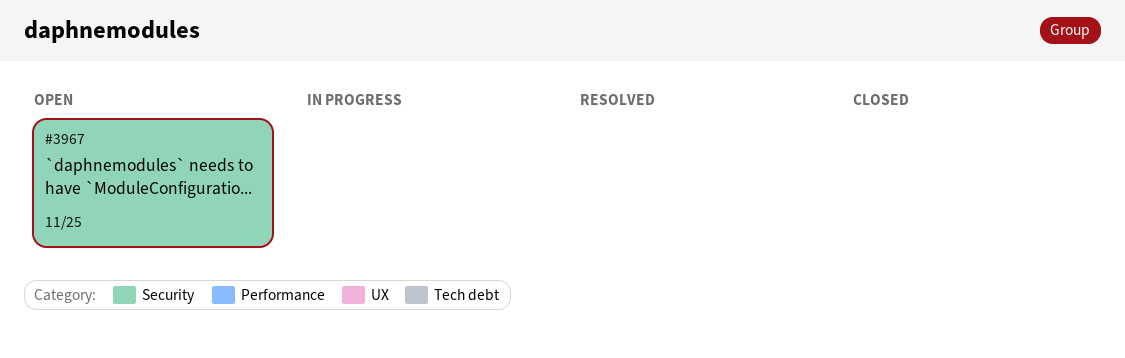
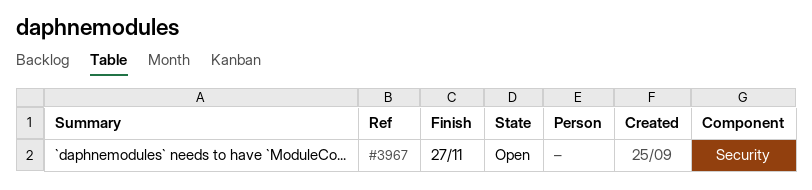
#3967, due: Nov 25 -> Nov 27

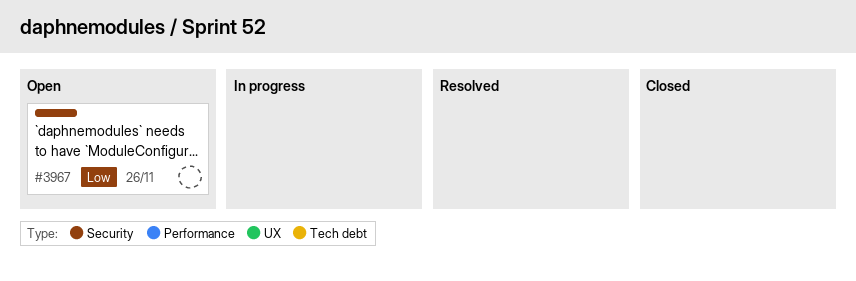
#3967, due: Nov 27 -> Nov 26

